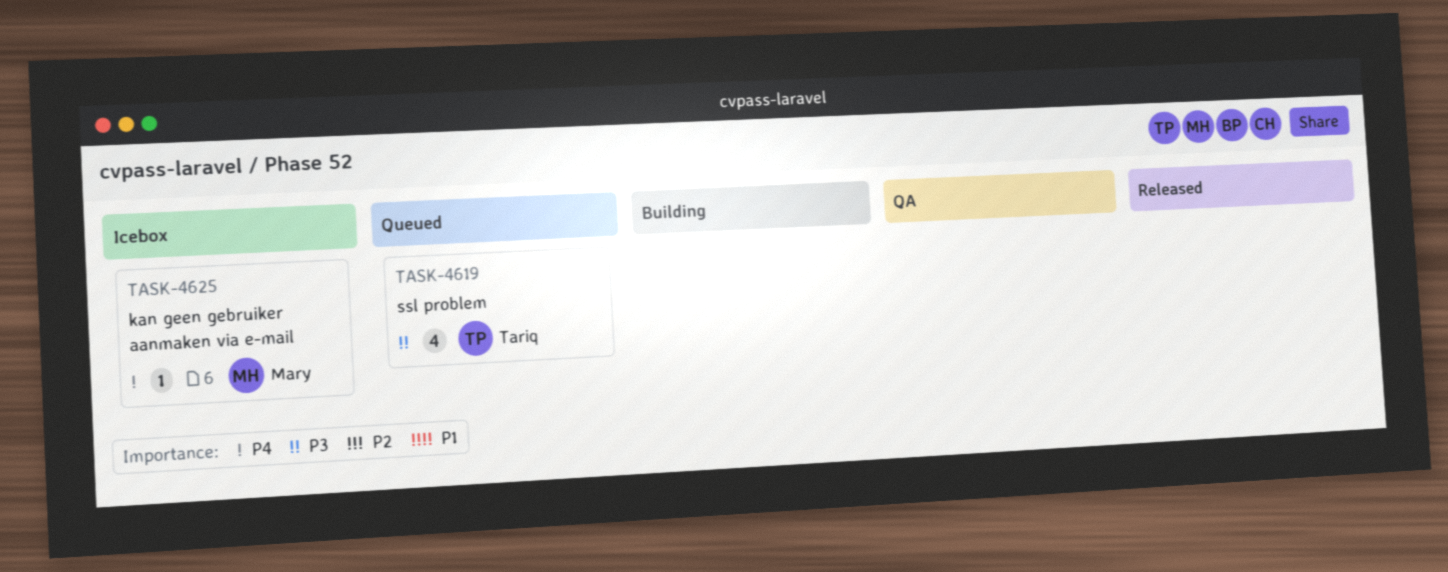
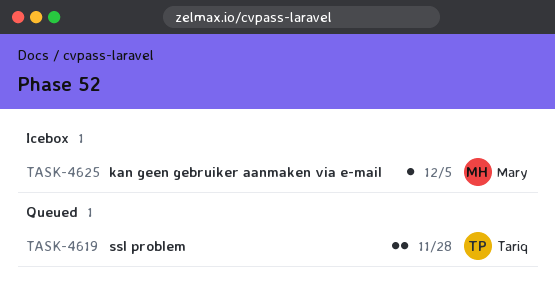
TASK-4619, estimate: 4 -> 2

